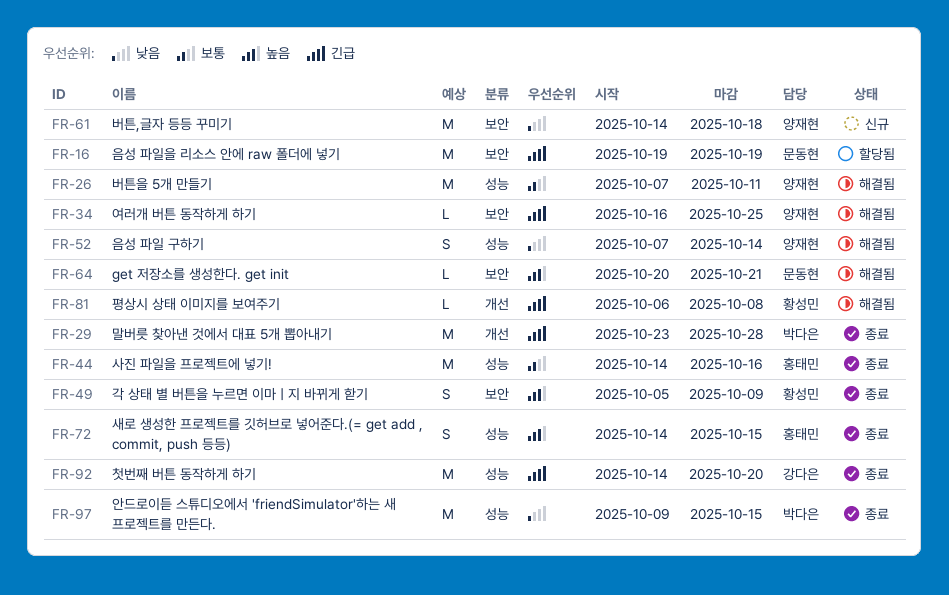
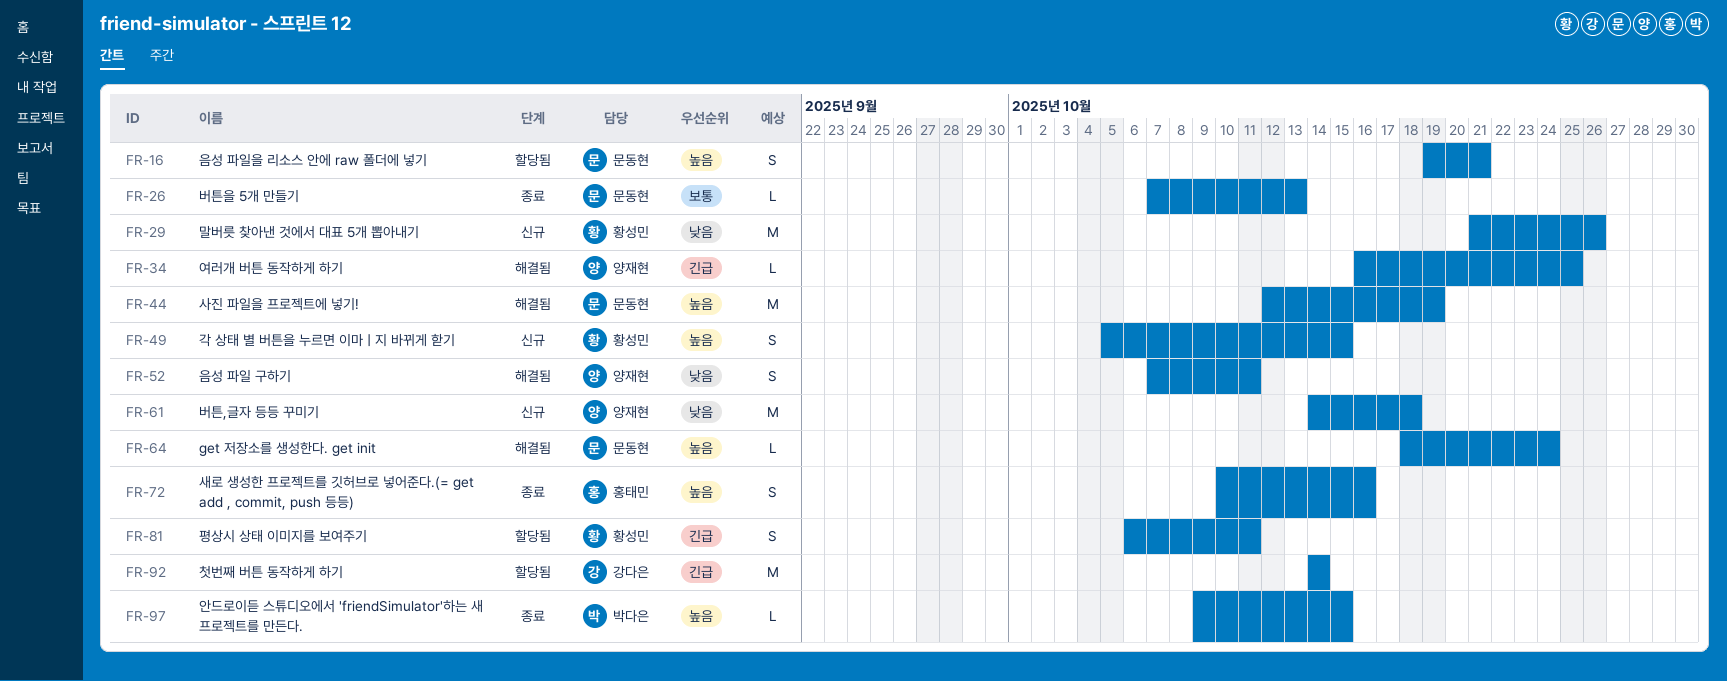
FR-16, priority: 긴급 -> 높음
FR-16, estimate: M -> S
FR-16, due: Oct 19 -> Oct 21
FR-26, status: 해결됨 -> 종료
FR-26, owner: 양재현 -> 문동현
FR-26, estimate: M -> L
FR-26, due: Oct 11 -> Oct 13
FR-29, status: 종료 -> 신규
FR-29, owner: 박다은 -> 황성민
FR-29, priority: 긴급 -> 낮음
FR-29, start: Oct 23 -> Oct 21
FR-29, due: Oct 28 -> Oct 26
FR-44, status: 종료 -> 해결됨
FR-44, owner: 홍태민 -> 문동현
FR-44, priority: 보통 -> 높음
FR-44, start: Oct 14 -> Oct 12
FR-44, due: Oct 16 -> Oct 19
FR-49, status: 종료 -> 신규
FR-49, due: Oct 9 -> Oct 15
FR-52, due: Oct 14 -> Oct 11
FR-64, start: Oct 20 -> Oct 18
FR-64, due: Oct 21 -> Oct 24
FR-72, start: Oct 14 -> Oct 10
FR-72, due: Oct 15 -> Oct 16
FR-81, status: 해결됨 -> 할당됨
FR-81, estimate: L -> S
FR-81, due: Oct 8 -> Oct 11
FR-92, status: 종료 -> 할당됨
FR-92, due: Oct 20 -> Oct 14
FR-97, priority: 낮음 -> 높음
FR-97, estimate: M -> L

